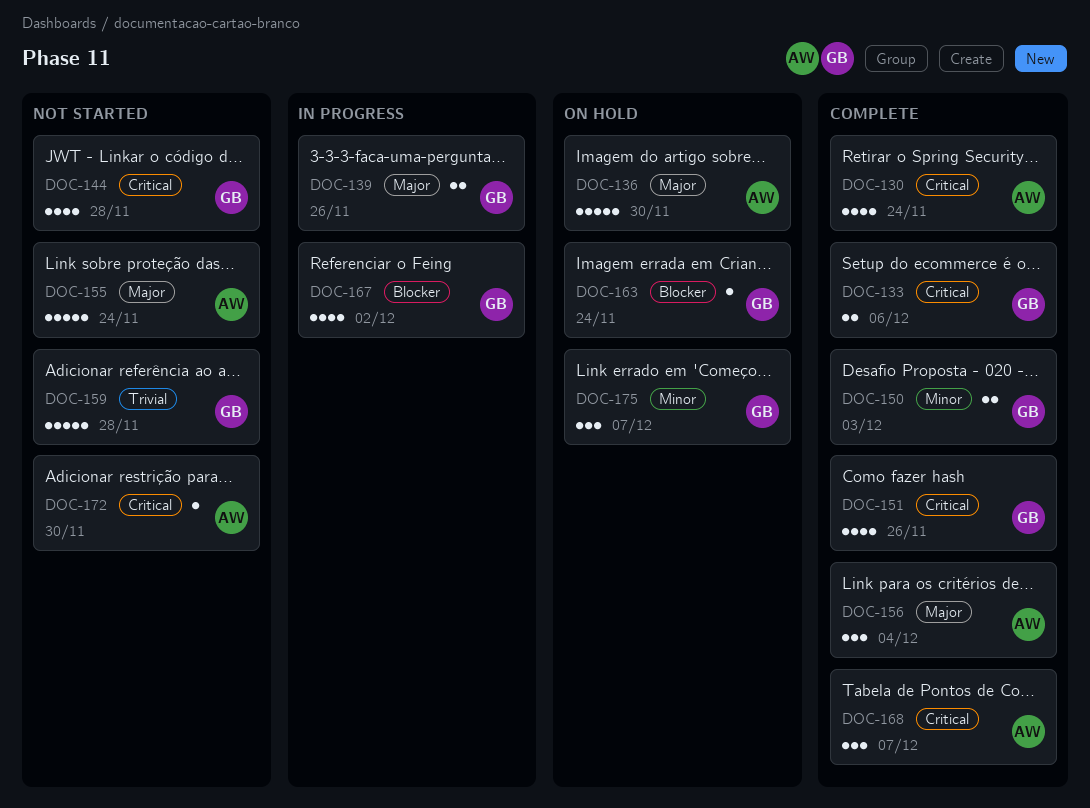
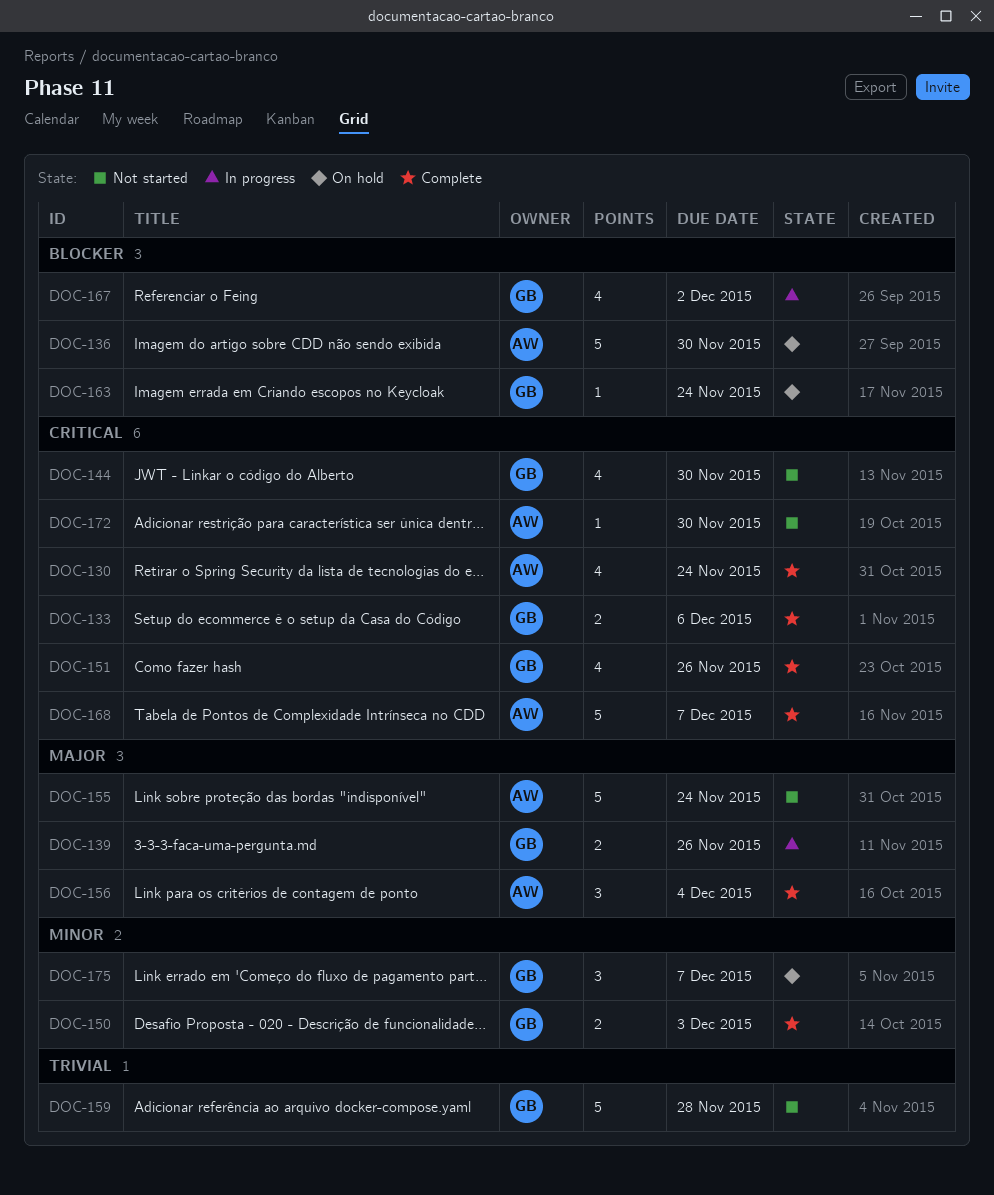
DOC-136, priority: Major -> Blocker
DOC-144, due: Nov 28 -> Nov 30
DOC-168, estimate: 3 -> 5

